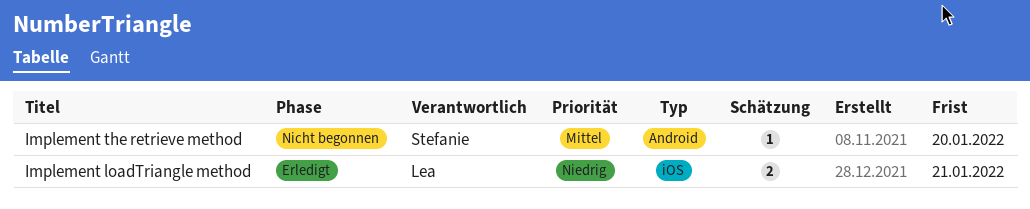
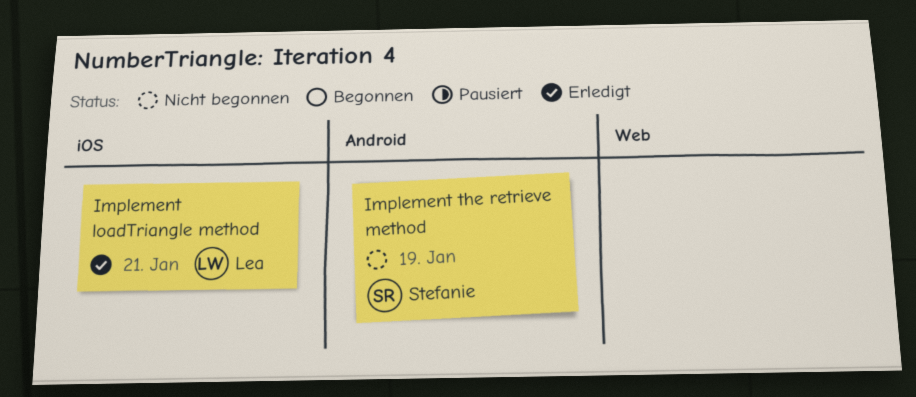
Implement the retrieve method, due: Jan 20 -> Jan 19

